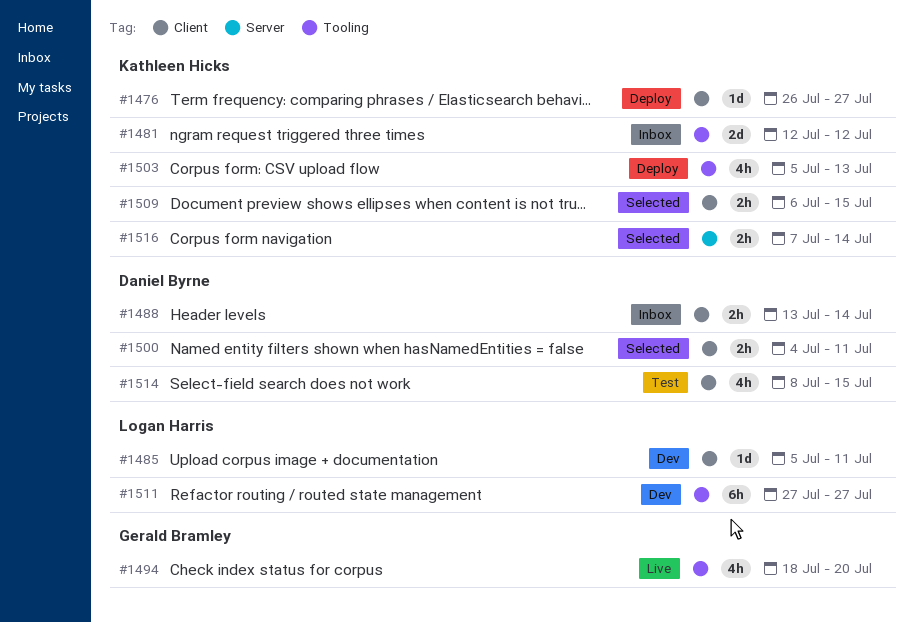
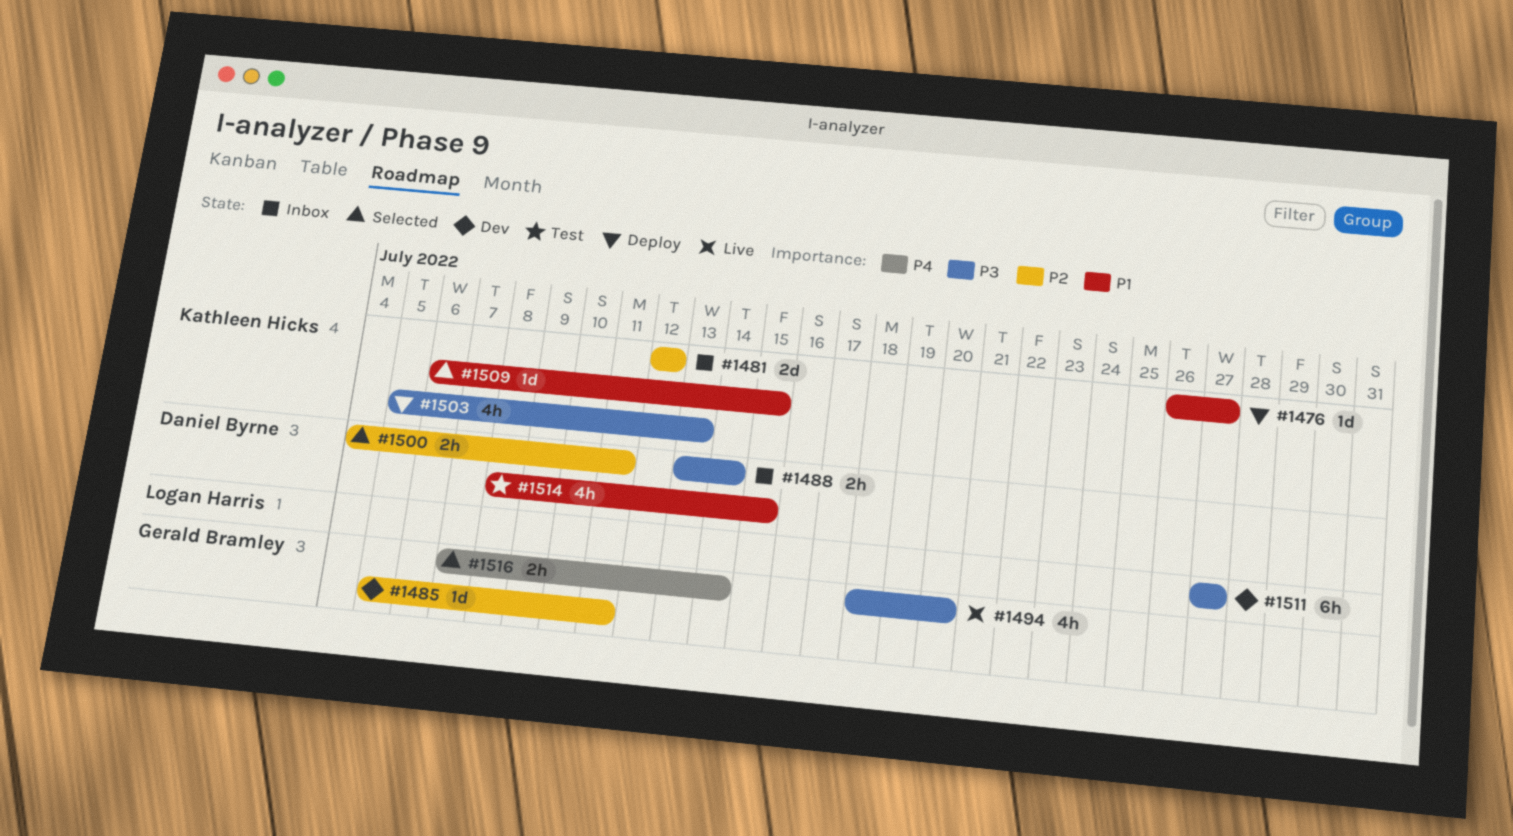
#1485, owner: Logan Harris -> Gerald Bramley
#1509, estimate: 2h -> 1d
#1516, owner: Kathleen Hicks -> Gerald Bramley

